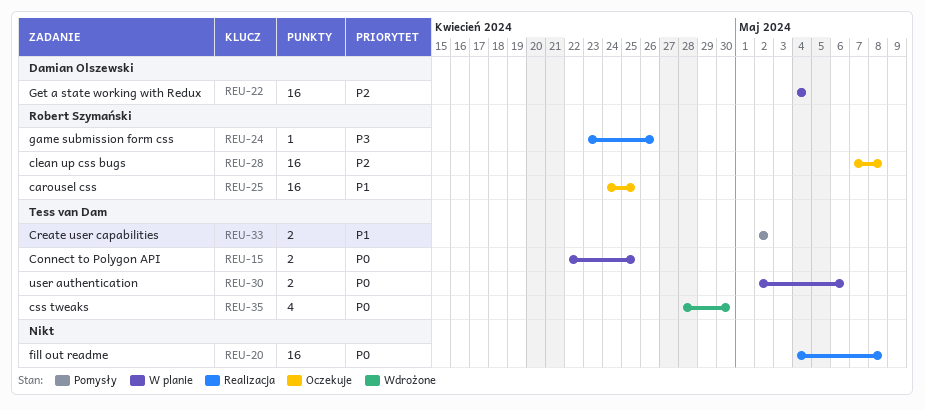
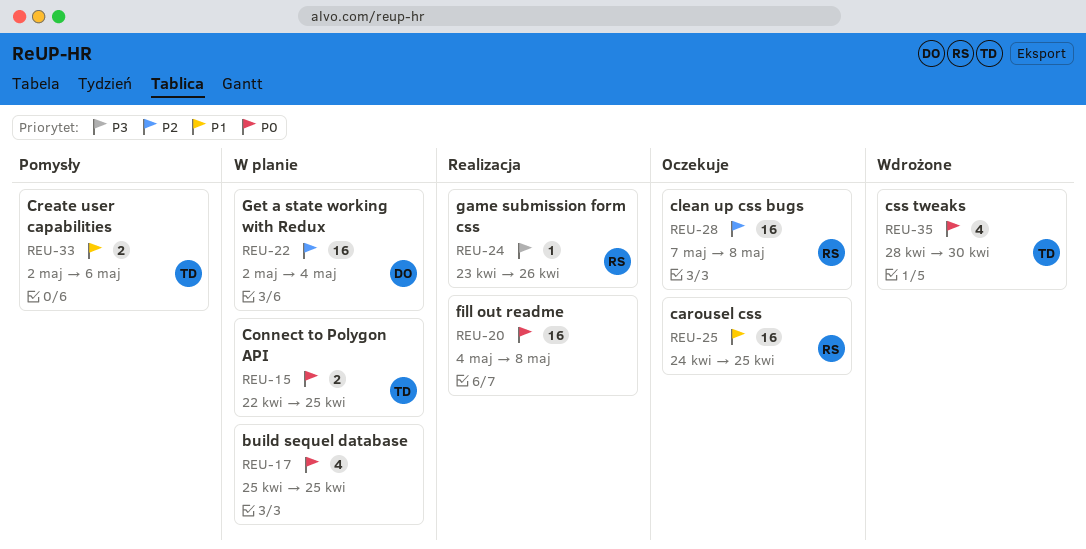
REU-17: none -> present
REU-22, start: May 4 -> May 2
REU-30: present -> none
REU-33, due: May 2 -> May 6

